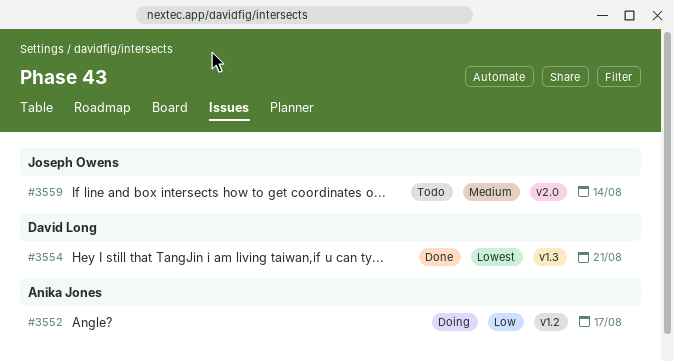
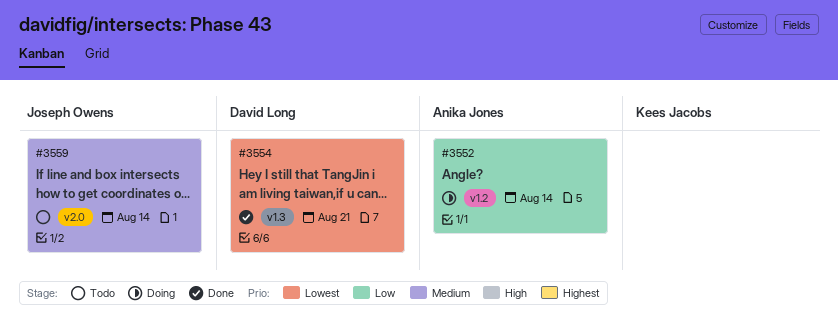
#3552, due: Aug 17 -> Aug 14

